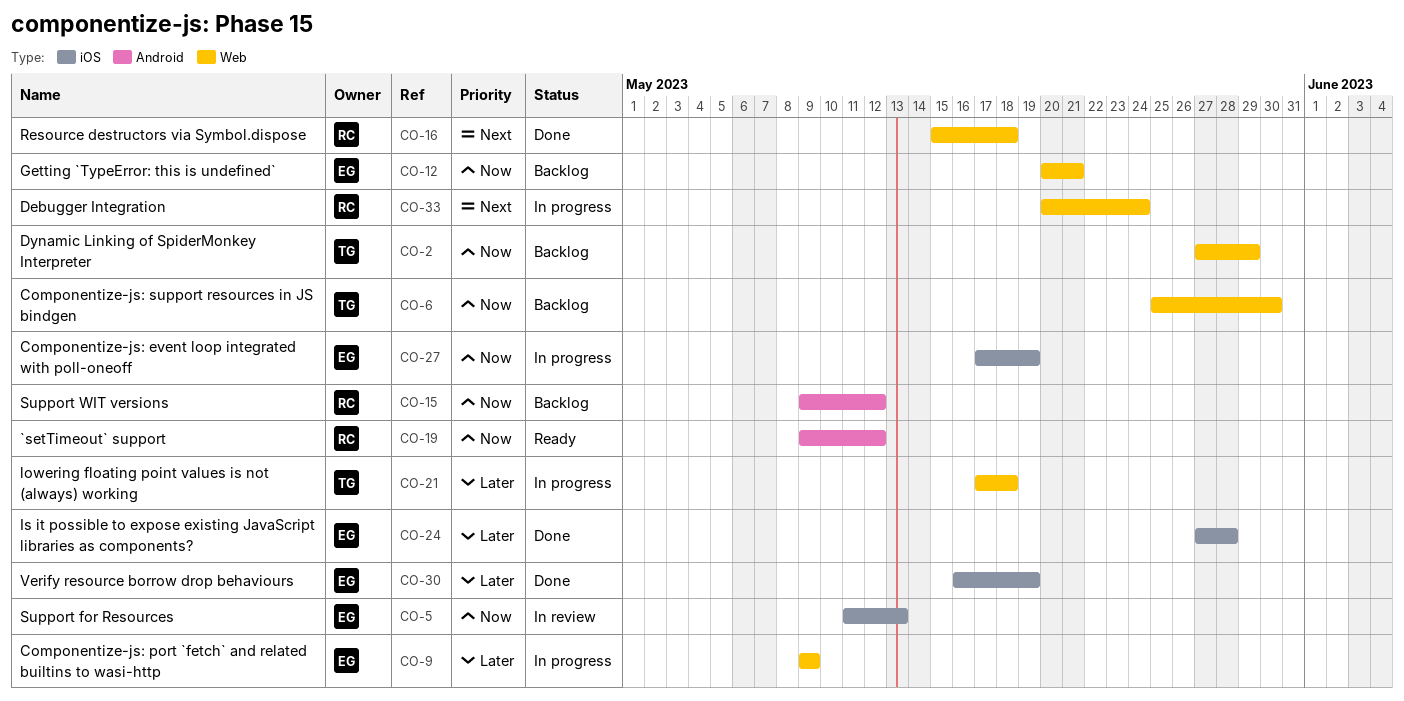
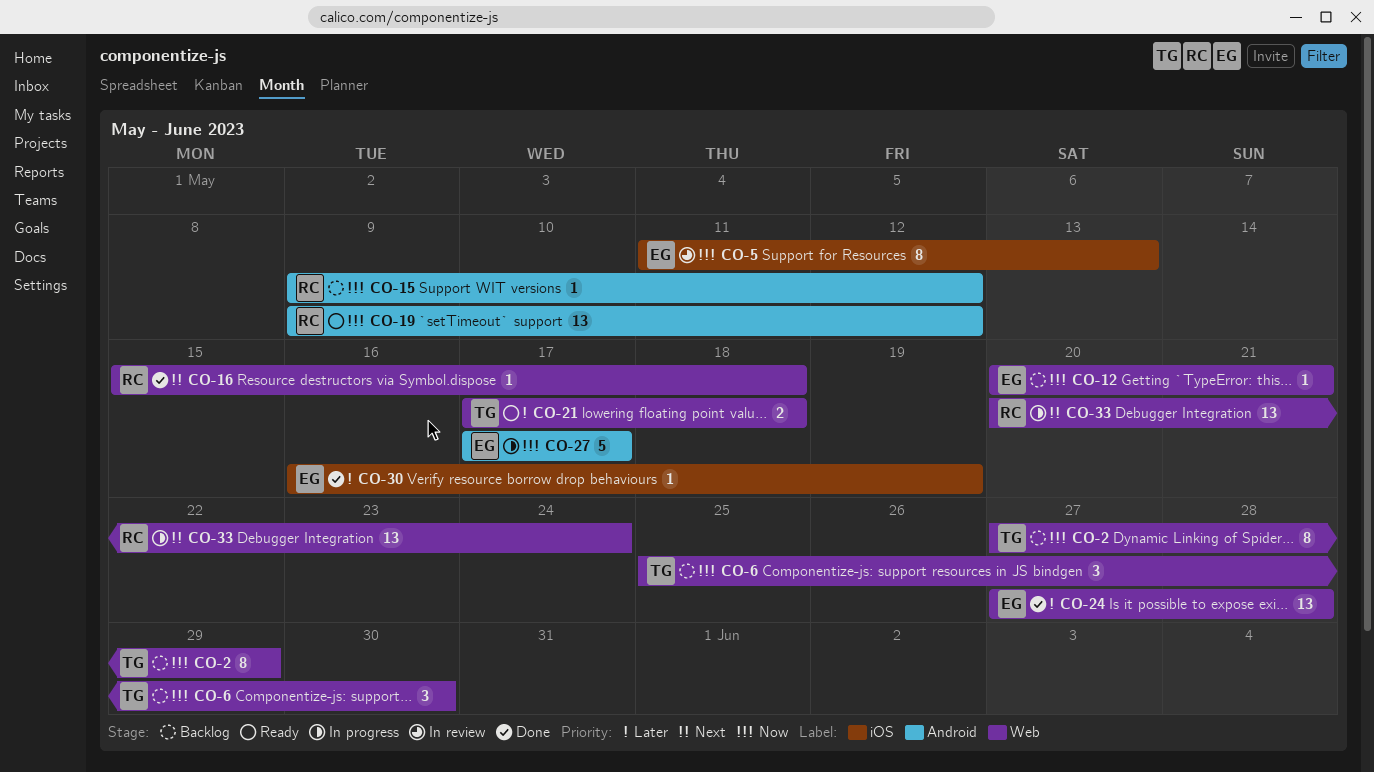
CO-9: present -> none
CO-21, status: In progress -> Ready
CO-24, label: iOS -> Web
CO-27, label: iOS -> Android
CO-27, due: May 19 -> May 17

